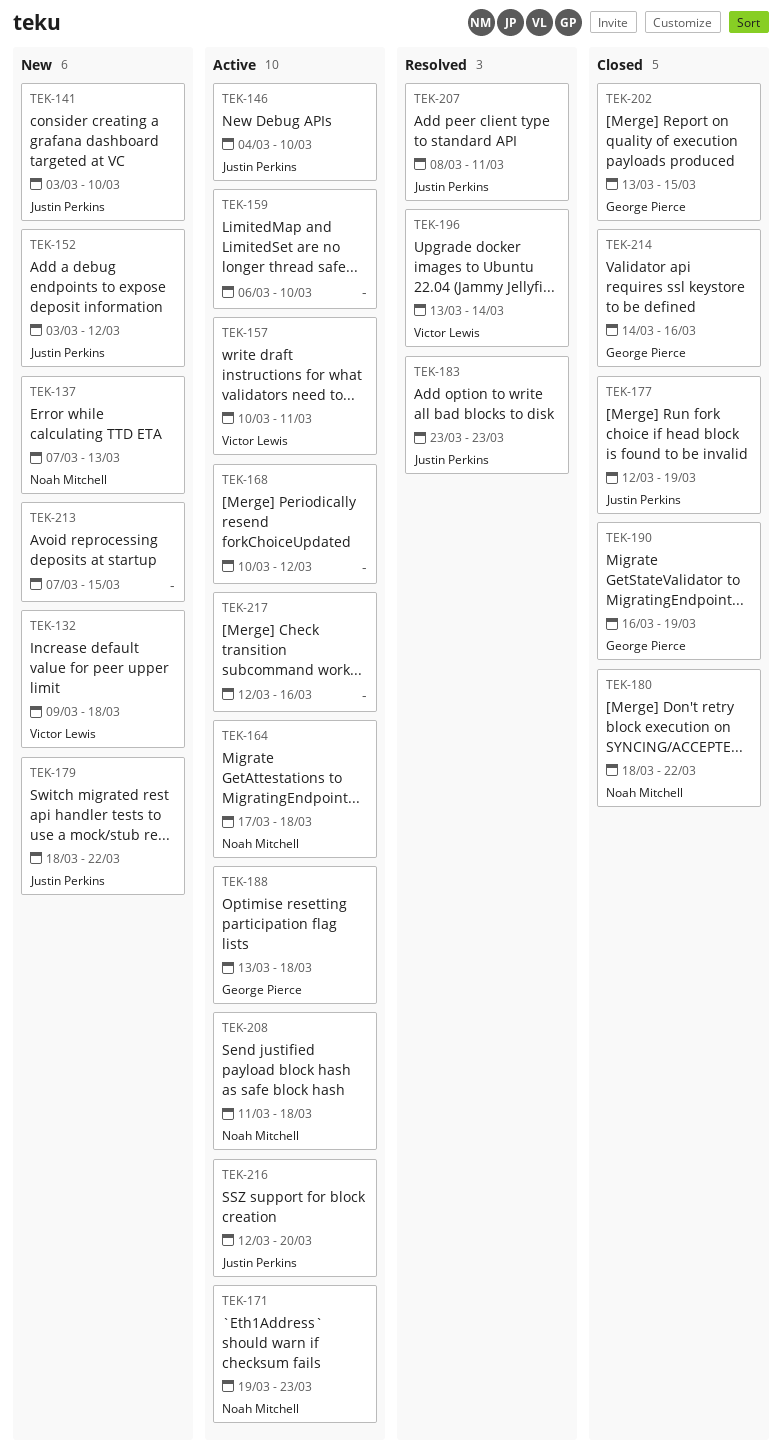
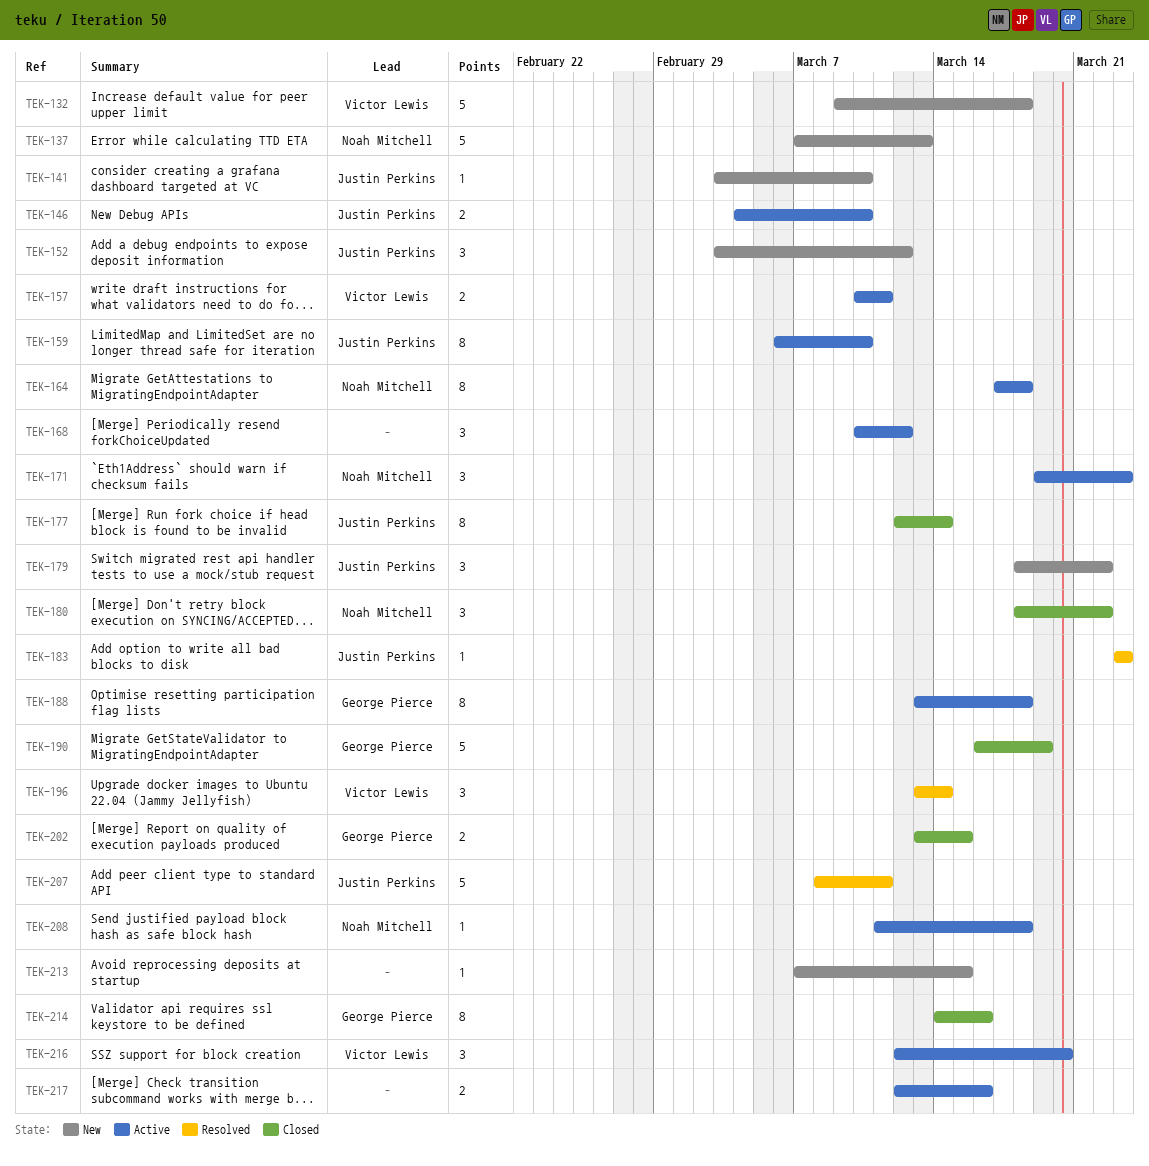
TEK-159, owner: none -> Justin Perkins
TEK-177, due: Mar 19 -> Mar 14
TEK-216, owner: Justin Perkins -> Victor Lewis

